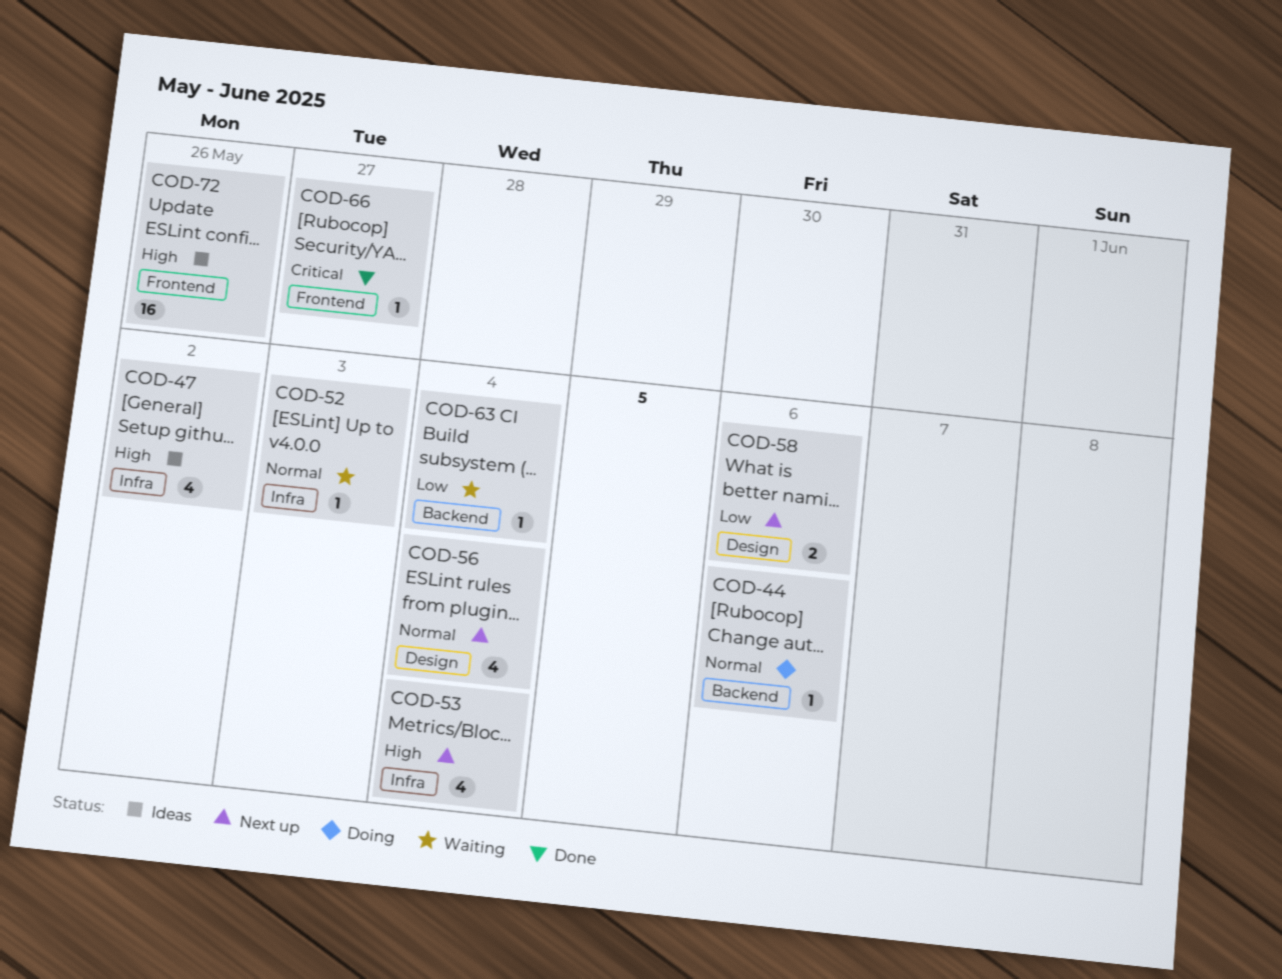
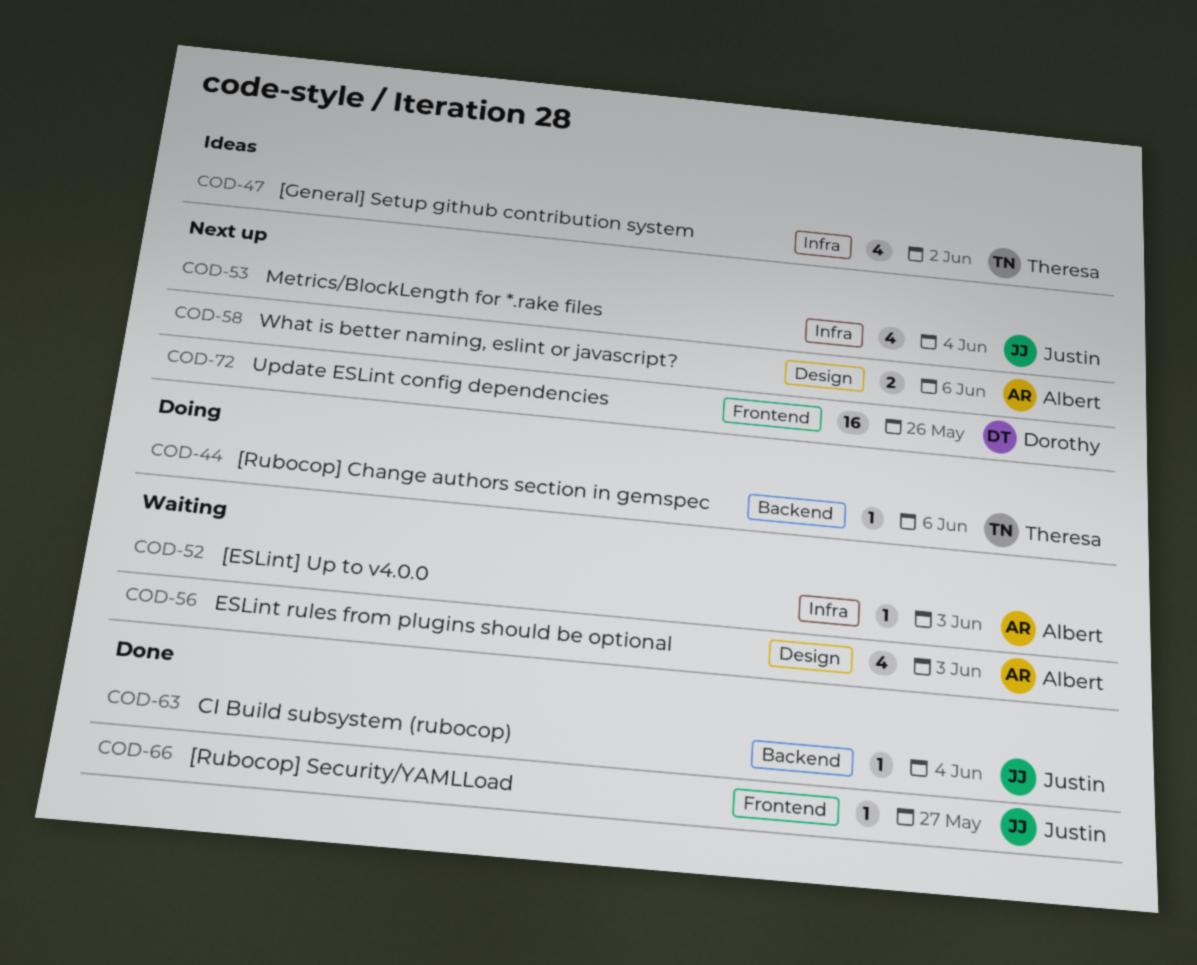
COD-56, status: Next up -> Waiting
COD-56, due: Jun 4 -> Jun 3
COD-63, status: Waiting -> Done
COD-72, status: Ideas -> Next up

